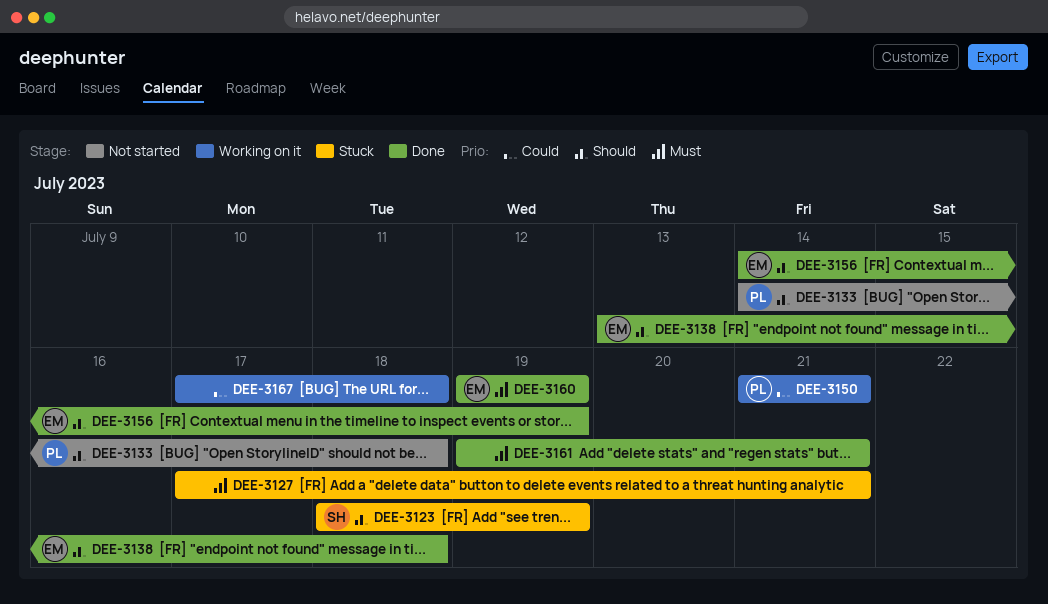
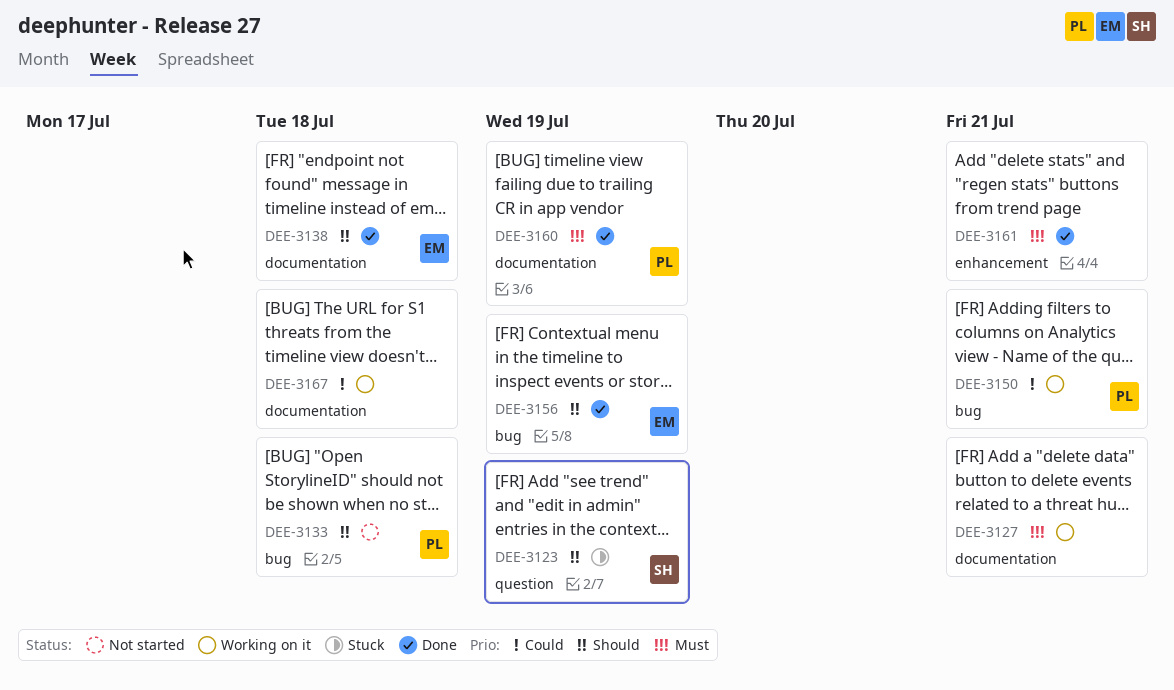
DEE-3127, status: Stuck -> Working on it
DEE-3160, owner: EM -> PL

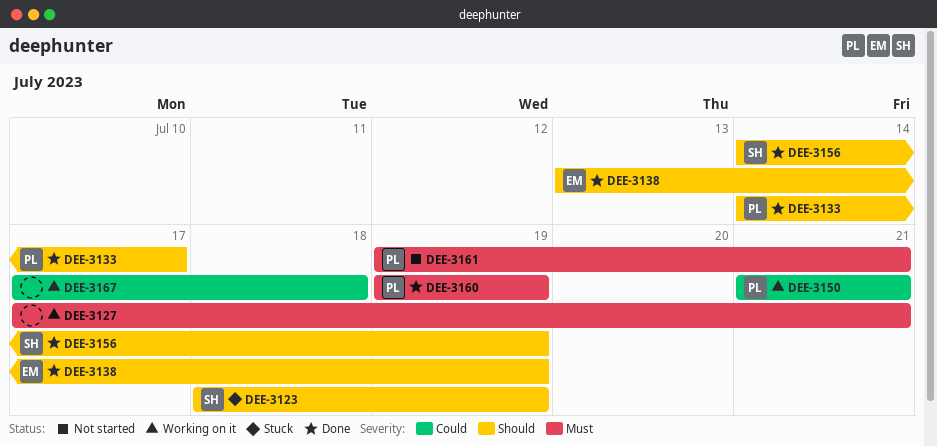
DEE-3133, status: Not started -> Done
DEE-3133, due: Jul 18 -> Jul 17
DEE-3138, due: Jul 18 -> Jul 19
DEE-3156, owner: EM -> SH
DEE-3161, status: Done -> Not started
DEE-3161, owner: none -> PL

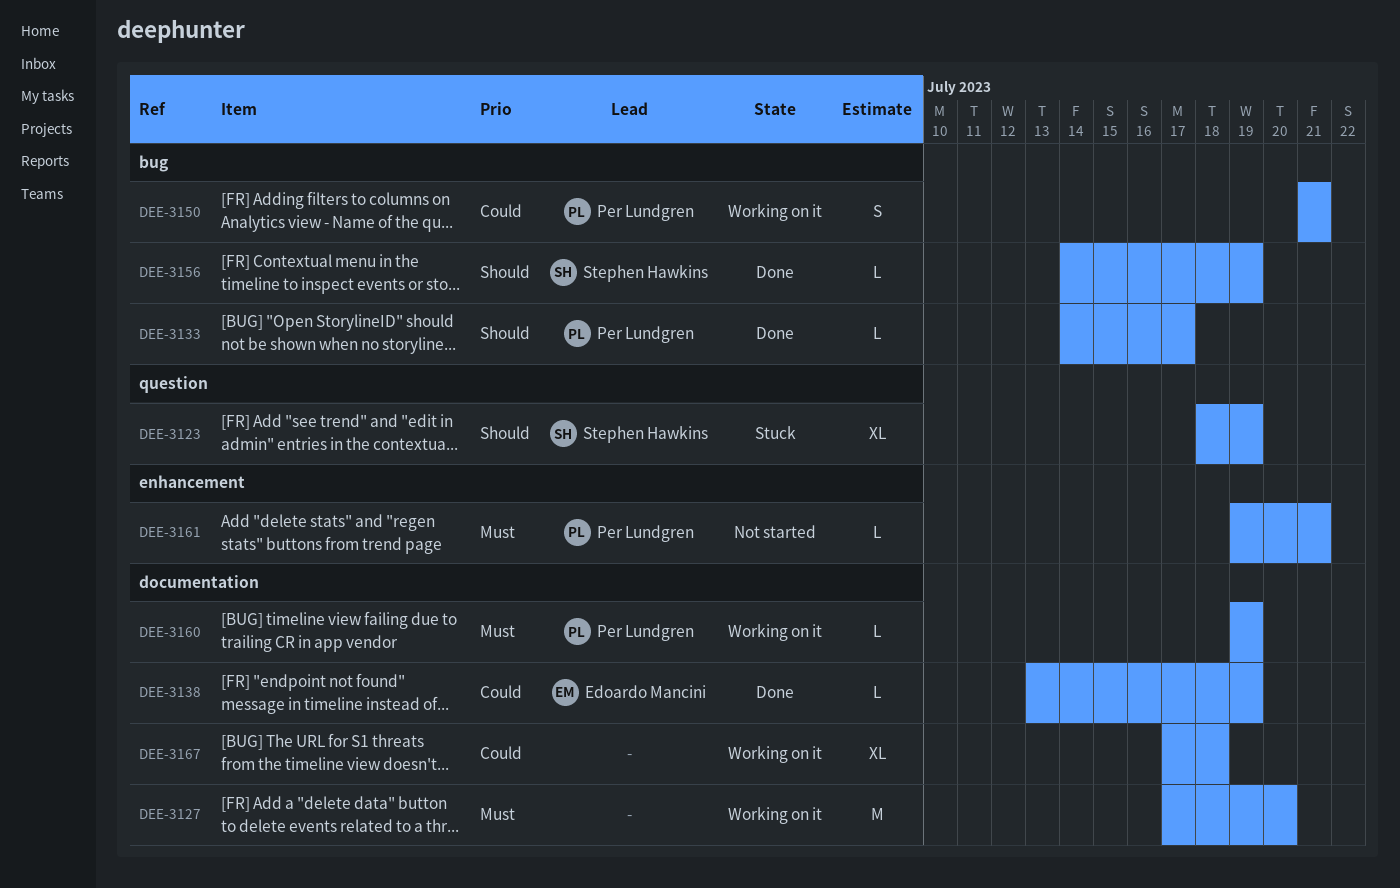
DEE-3127, due: Jul 21 -> Jul 20
DEE-3138, priority: Should -> Could
DEE-3160, status: Done -> Working on it

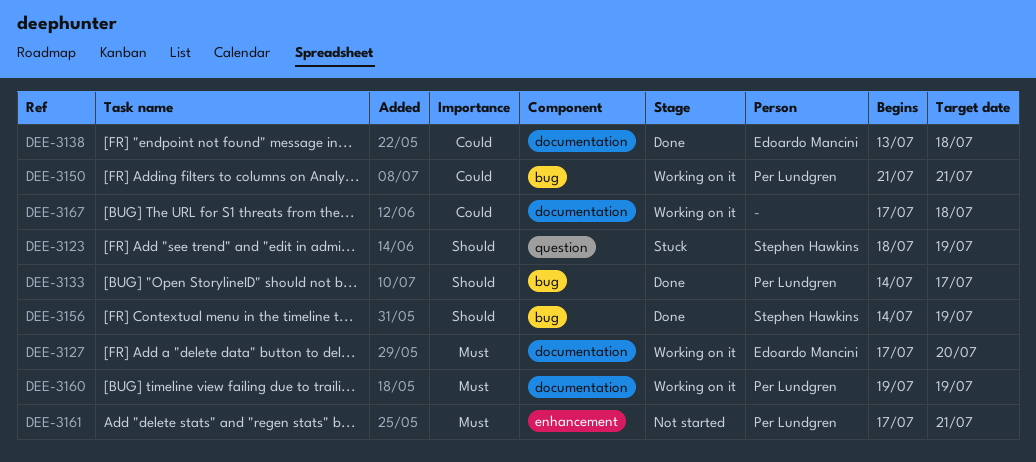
DEE-3127, owner: none -> Edoardo Mancini
DEE-3138, due: Jul 19 -> Jul 18
DEE-3161, start: Jul 19 -> Jul 17

